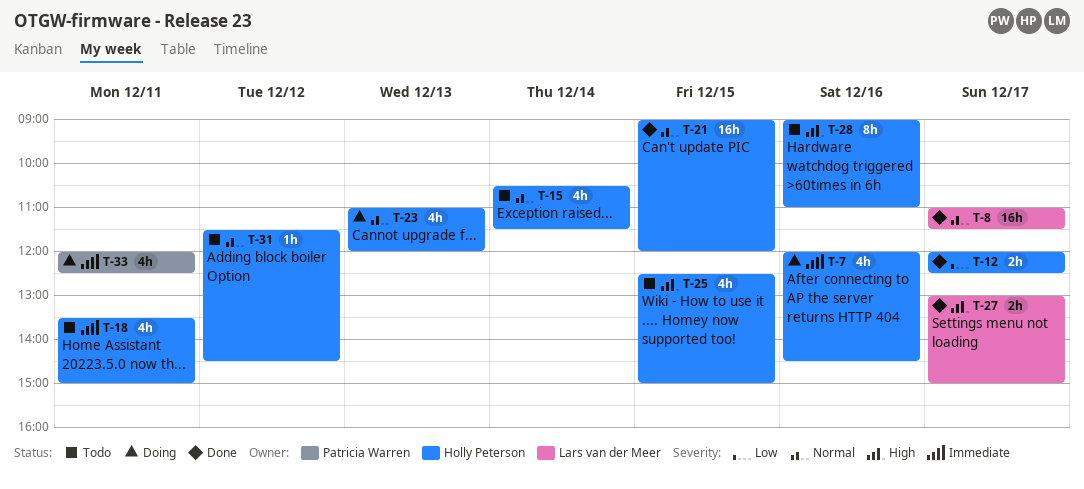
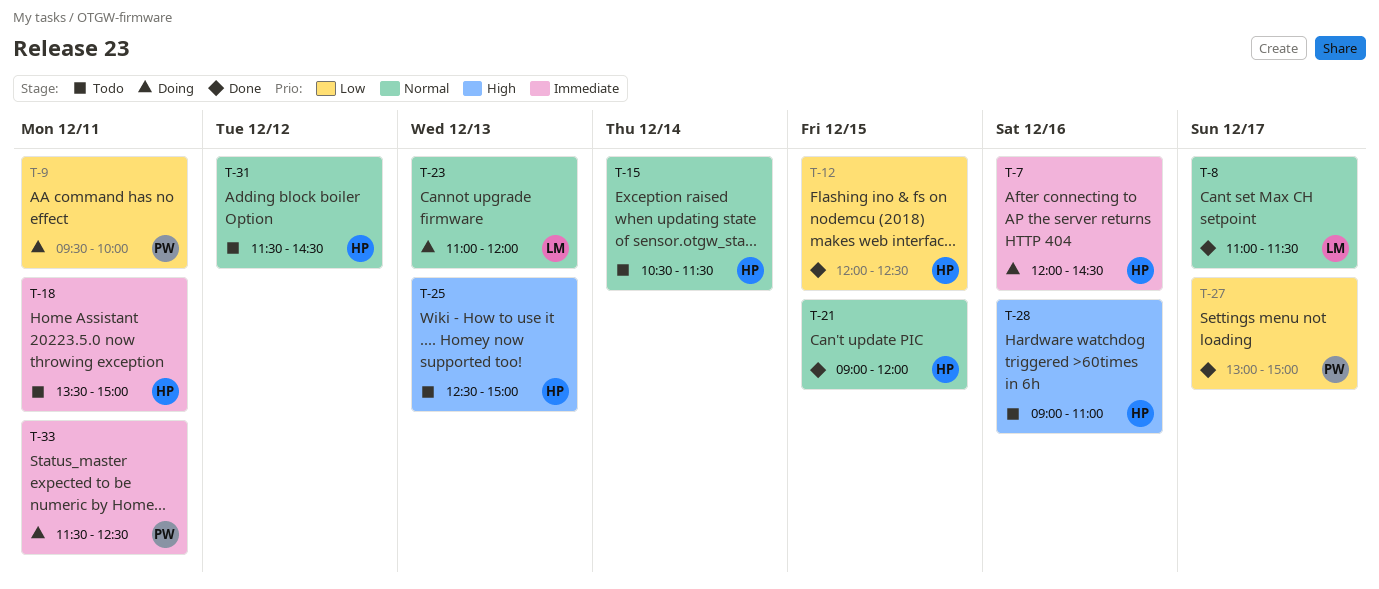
T-9: none -> present
T-12, day: Dec 17 -> Dec 15
T-23, owner: Holly Peterson -> Lars van der Meer
T-25, day: Dec 15 -> Dec 13
T-27, owner: Lars van der Meer -> Patricia Warren
T-27, priority: High -> Low
T-33, begins: 12:00 -> 11:30

